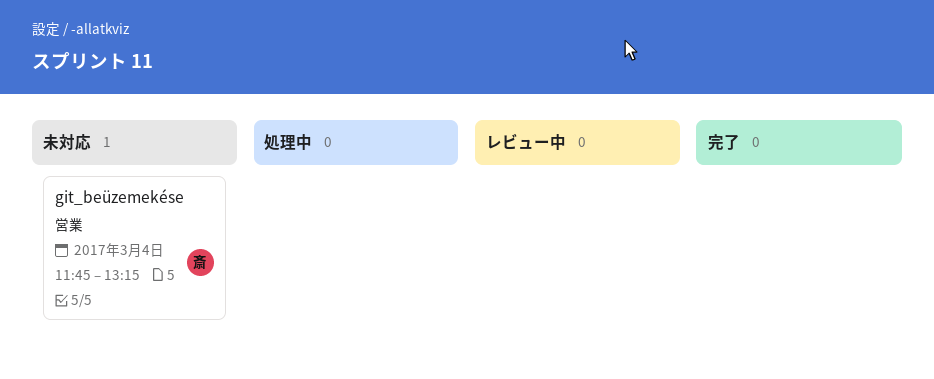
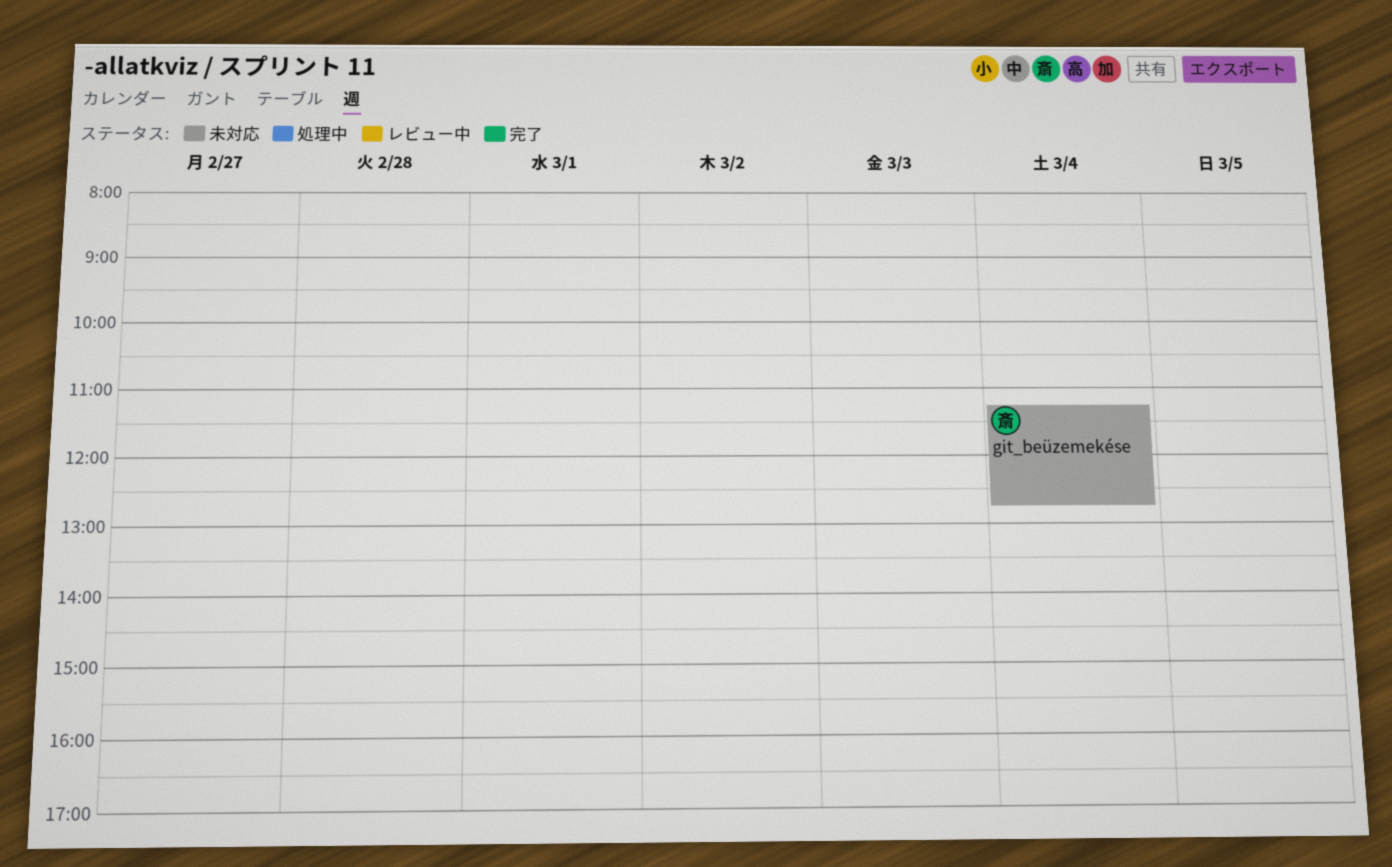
git_beüzemekése, begins: 11:45 -> 11:15
git_beüzemekése, ends: 13:15 -> 12:45

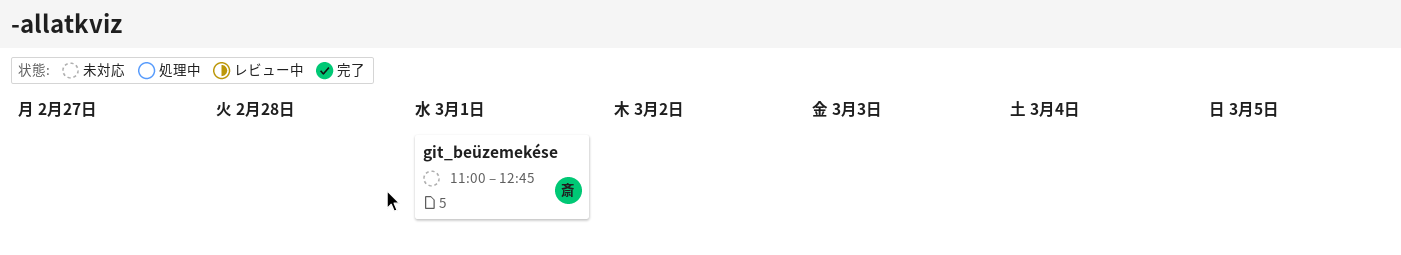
git_beüzemekése, day: Mar 4 -> Mar 1
git_beüzemekése, begins: 11:15 -> 11:00

